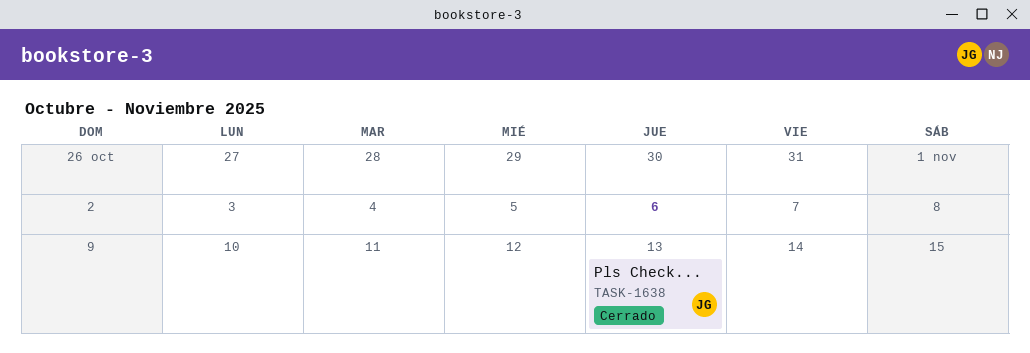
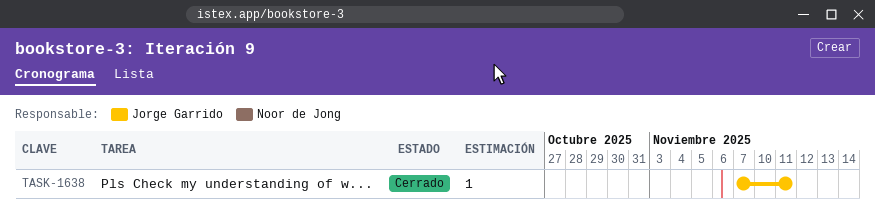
TASK-1638, due: Nov 13 -> Nov 11

